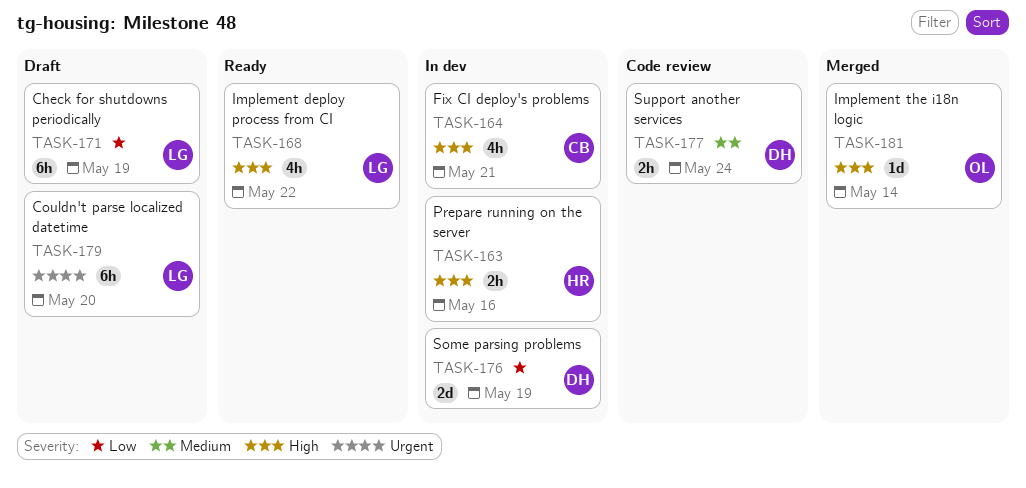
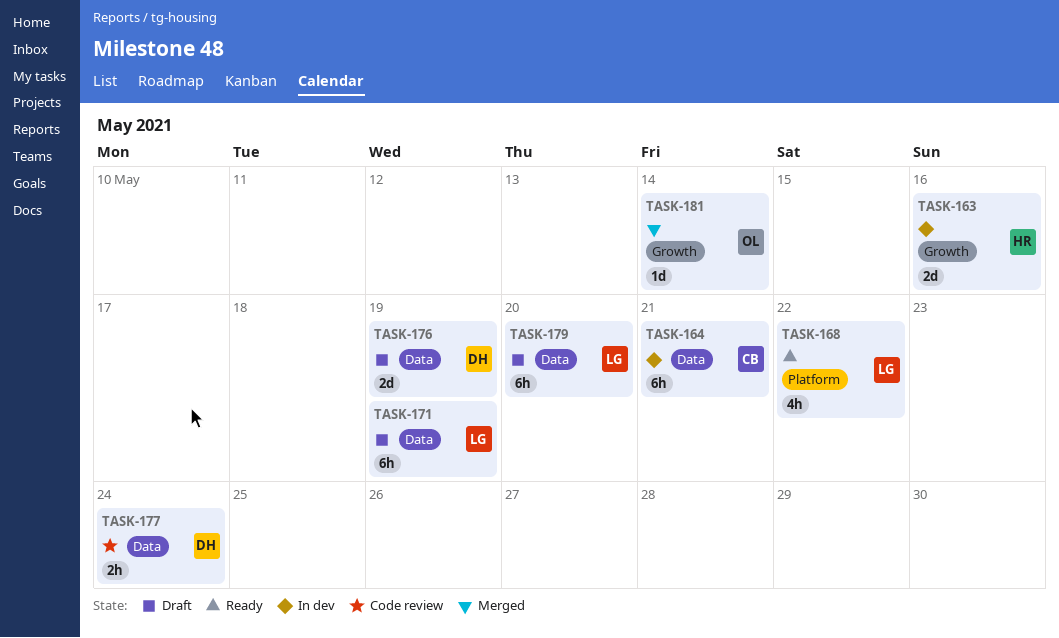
TASK-163, estimate: 2h -> 2d
TASK-164, estimate: 4h -> 6h
TASK-176, status: In dev -> Draft

